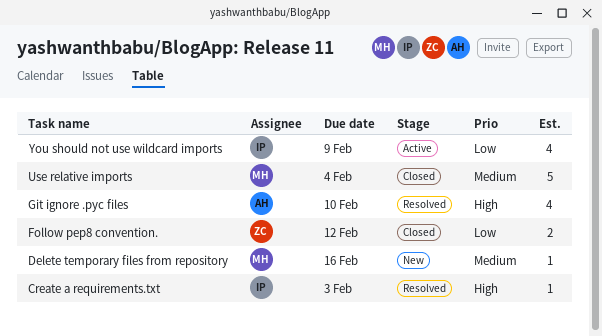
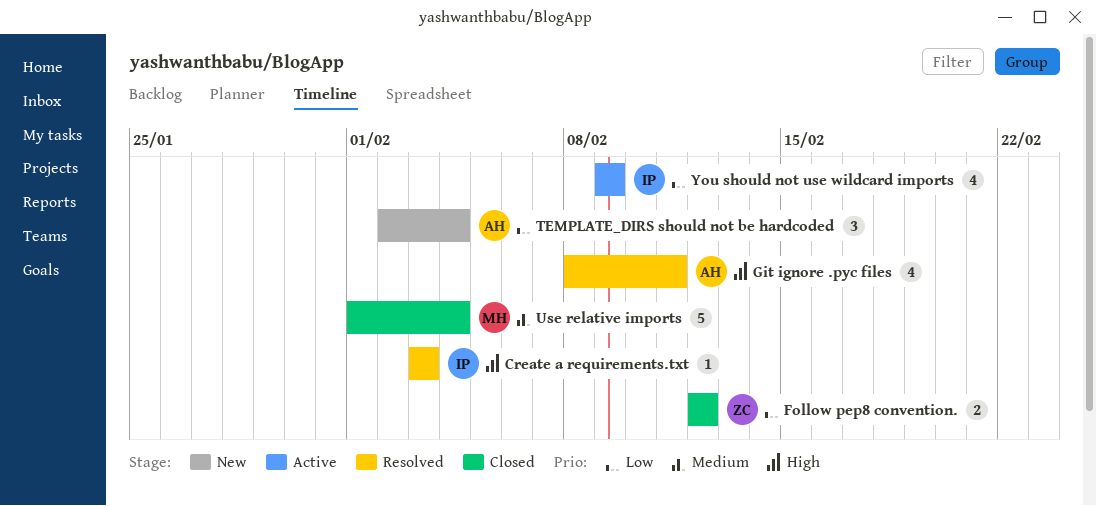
Delete temporary files from repository: present -> none
Git ignore .pyc files, due: Feb 10 -> Feb 11
TEMPLATE_DIRS should not be hardcoded: none -> present

